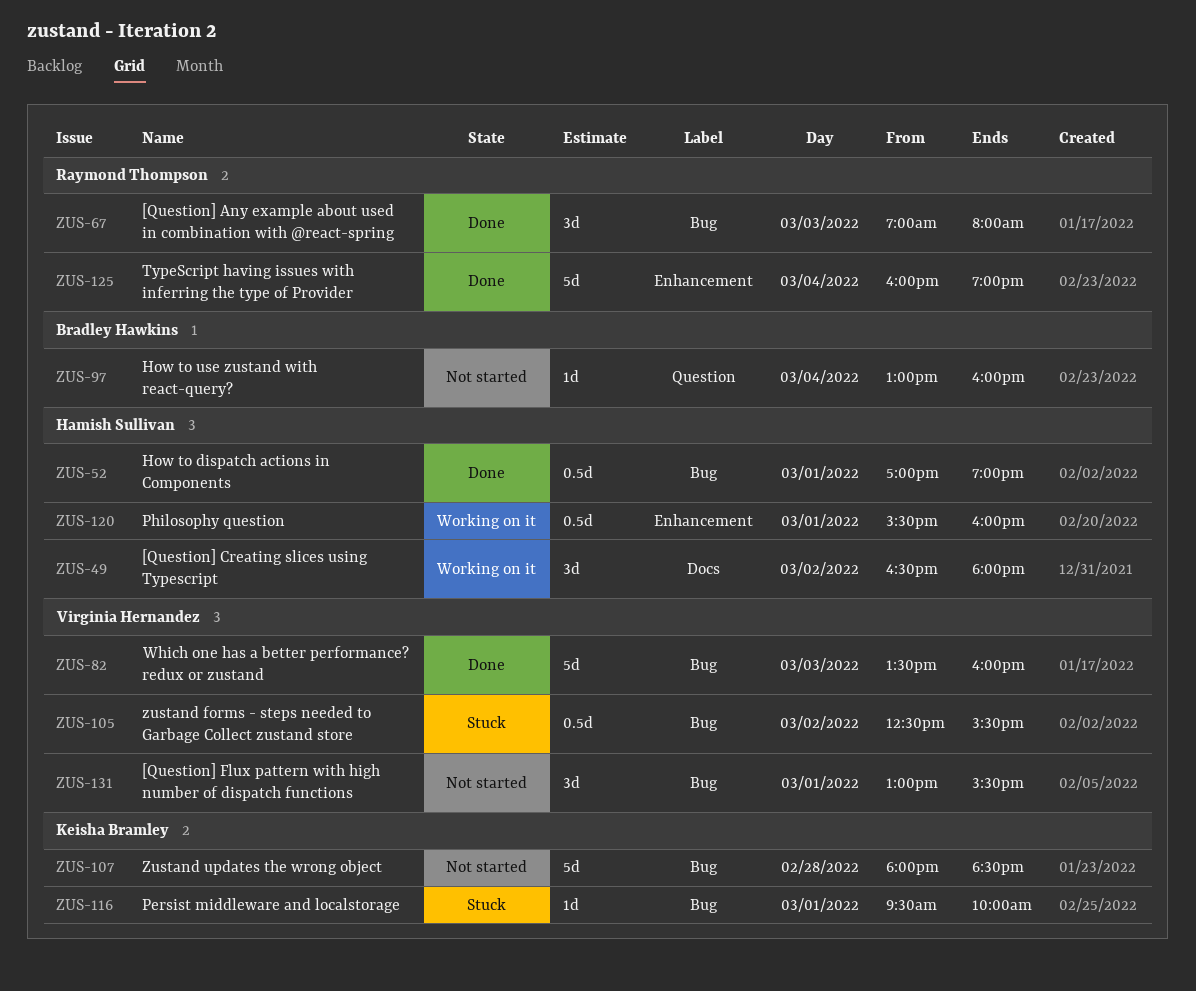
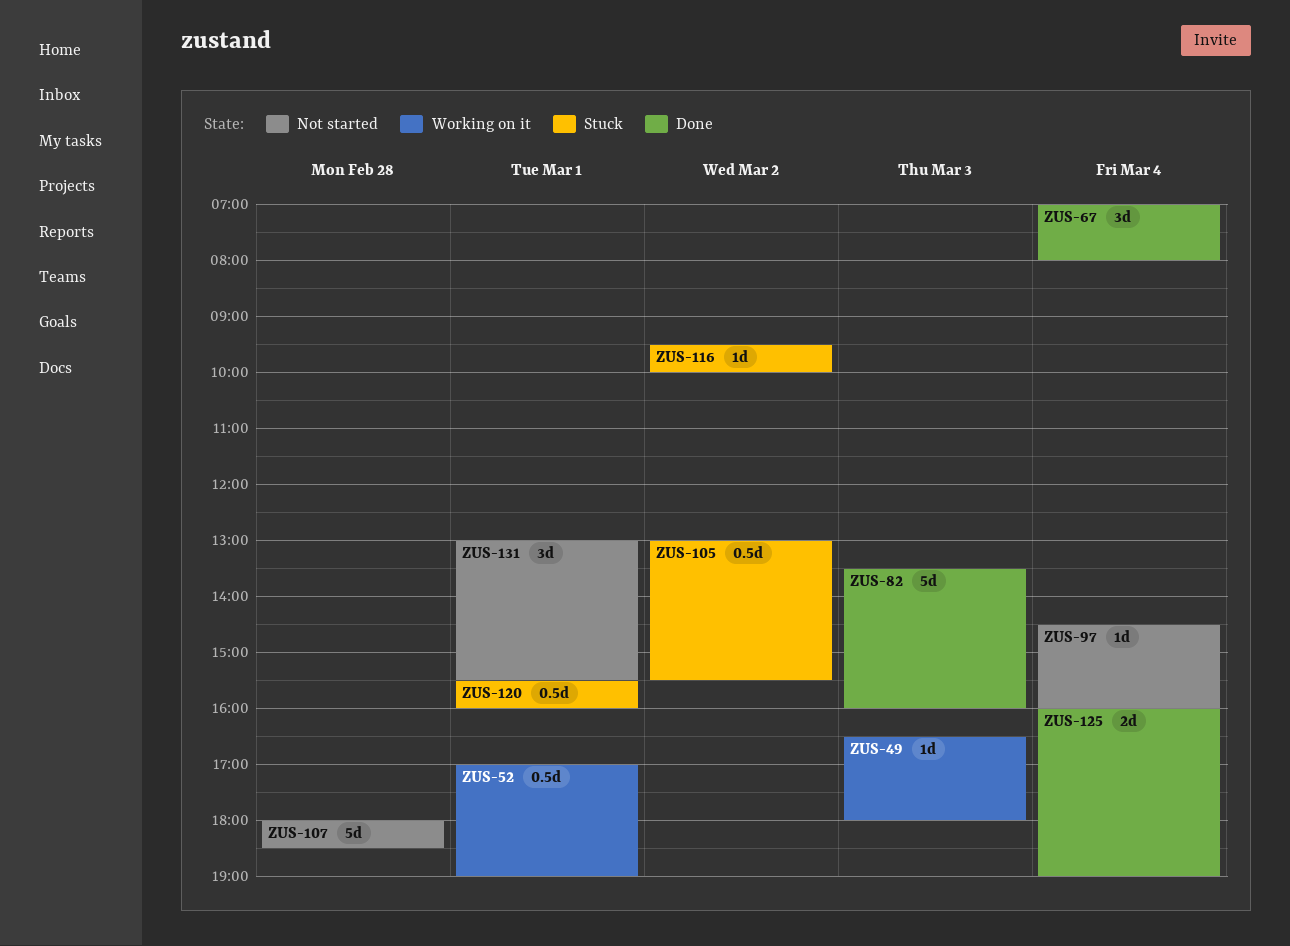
ZUS-49, estimate: 3d -> 1d
ZUS-49, day: Mar 2 -> Mar 3
ZUS-52, status: Done -> Working on it
ZUS-67, day: Mar 3 -> Mar 4
ZUS-97, begins: 13:00 -> 14:30
ZUS-105, begins: 12:30 -> 13:00
ZUS-116, day: Mar 1 -> Mar 2
ZUS-120, status: Working on it -> Stuck
ZUS-125, estimate: 5d -> 2d

